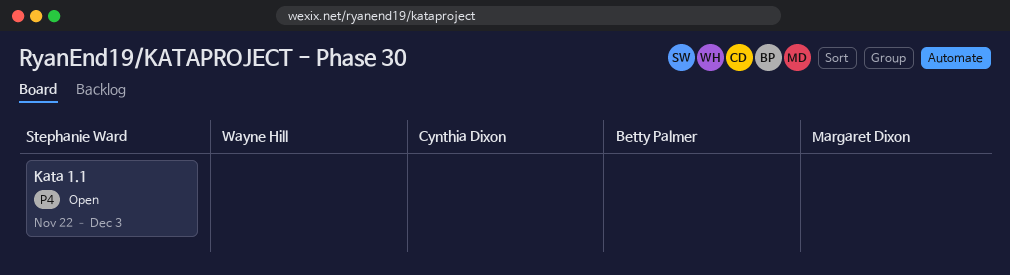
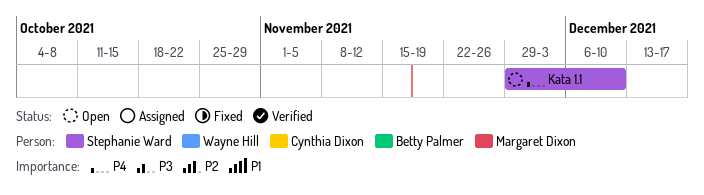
Kata 1.1, start: Nov 22 -> Nov 29
Kata 1.1, due: Dec 3 -> Dec 10

